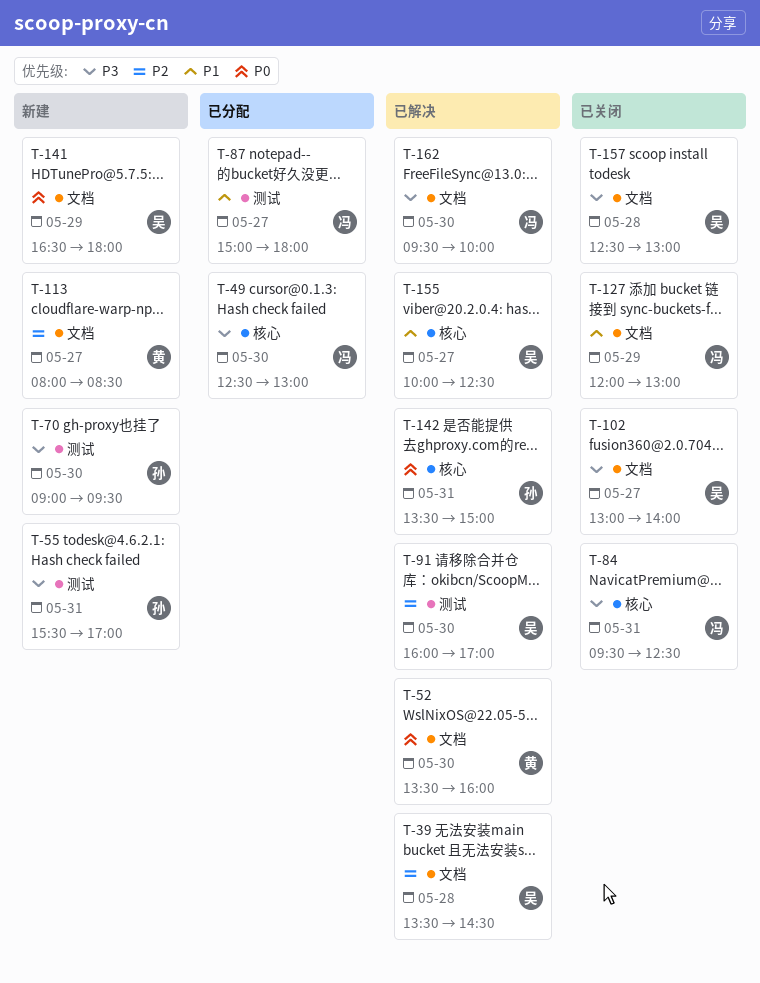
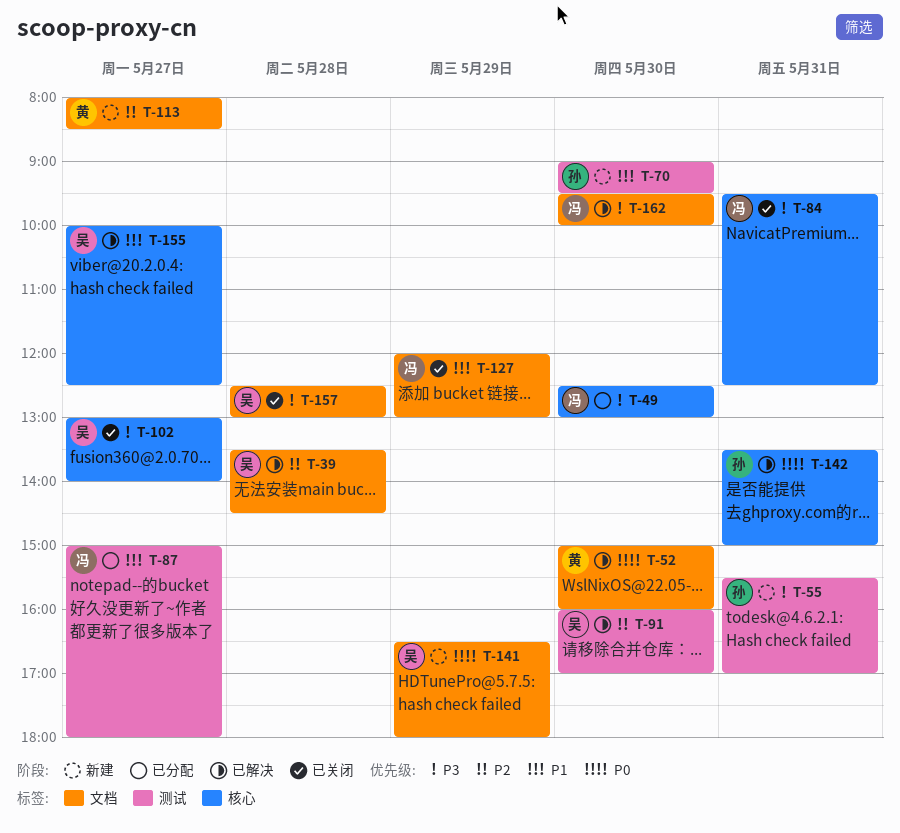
T-52, begins: 13:30 -> 15:00
T-70, priority: P3 -> P1
T-102, label: 文档 -> 核心

